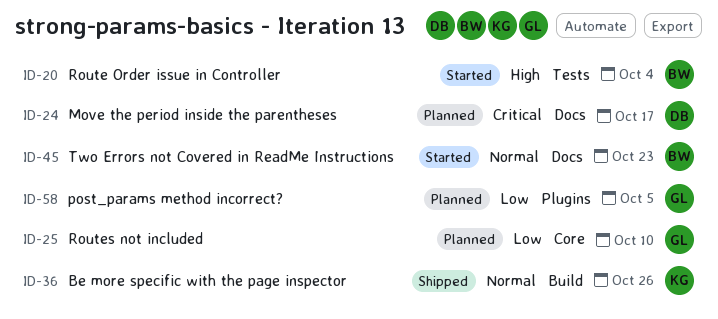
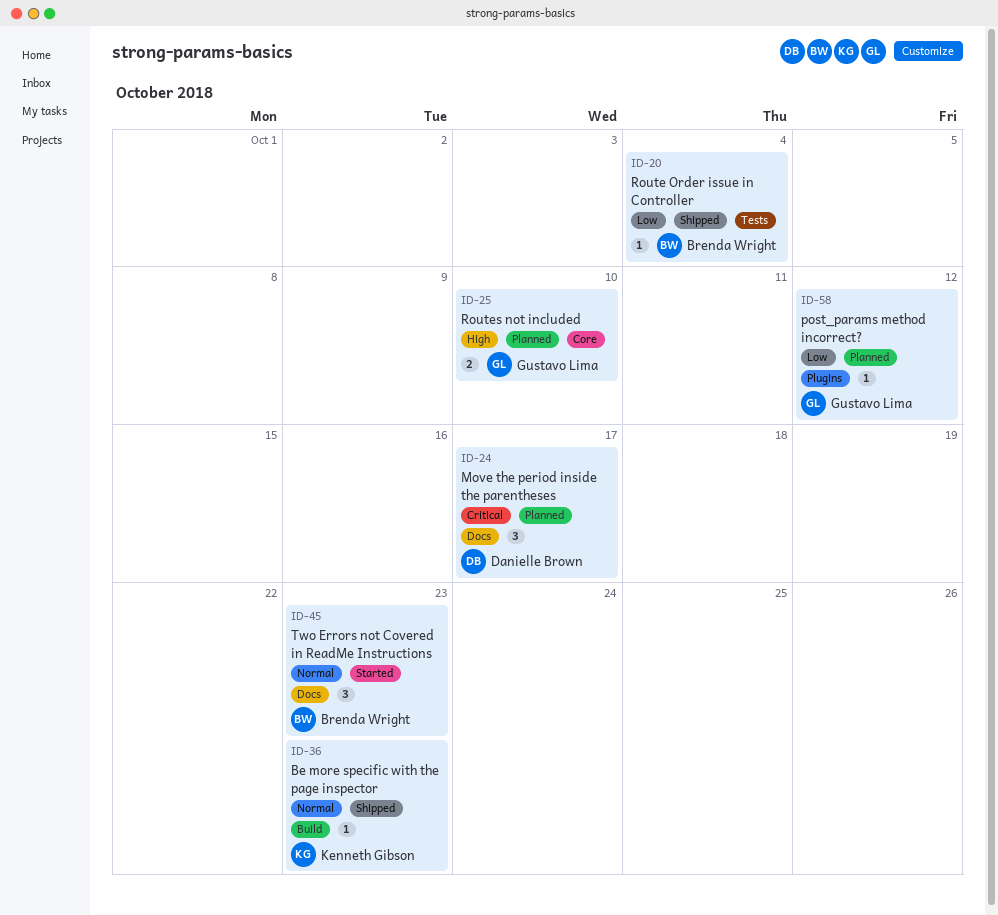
ID-20, status: Started -> Shipped
ID-20, priority: High -> Low
ID-25, priority: Low -> High
ID-36, due: Oct 26 -> Oct 23
ID-58, due: Oct 5 -> Oct 12

